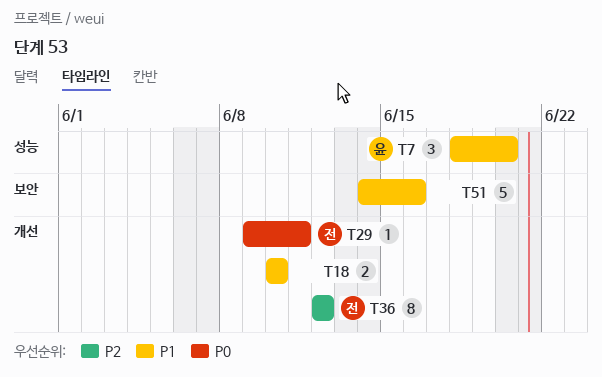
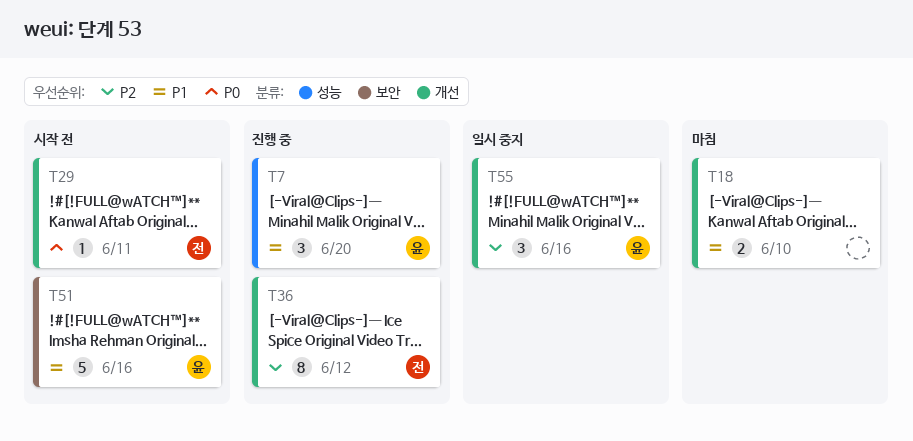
T51, owner: none -> 윤
T55: none -> present

